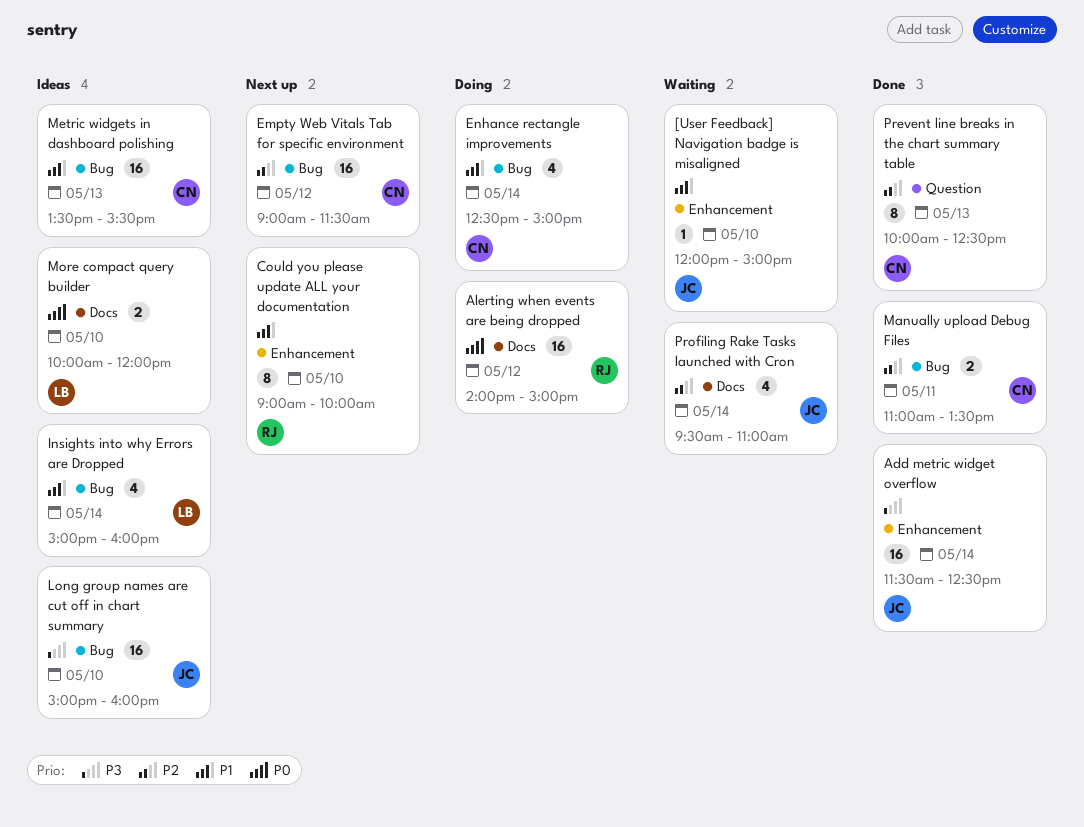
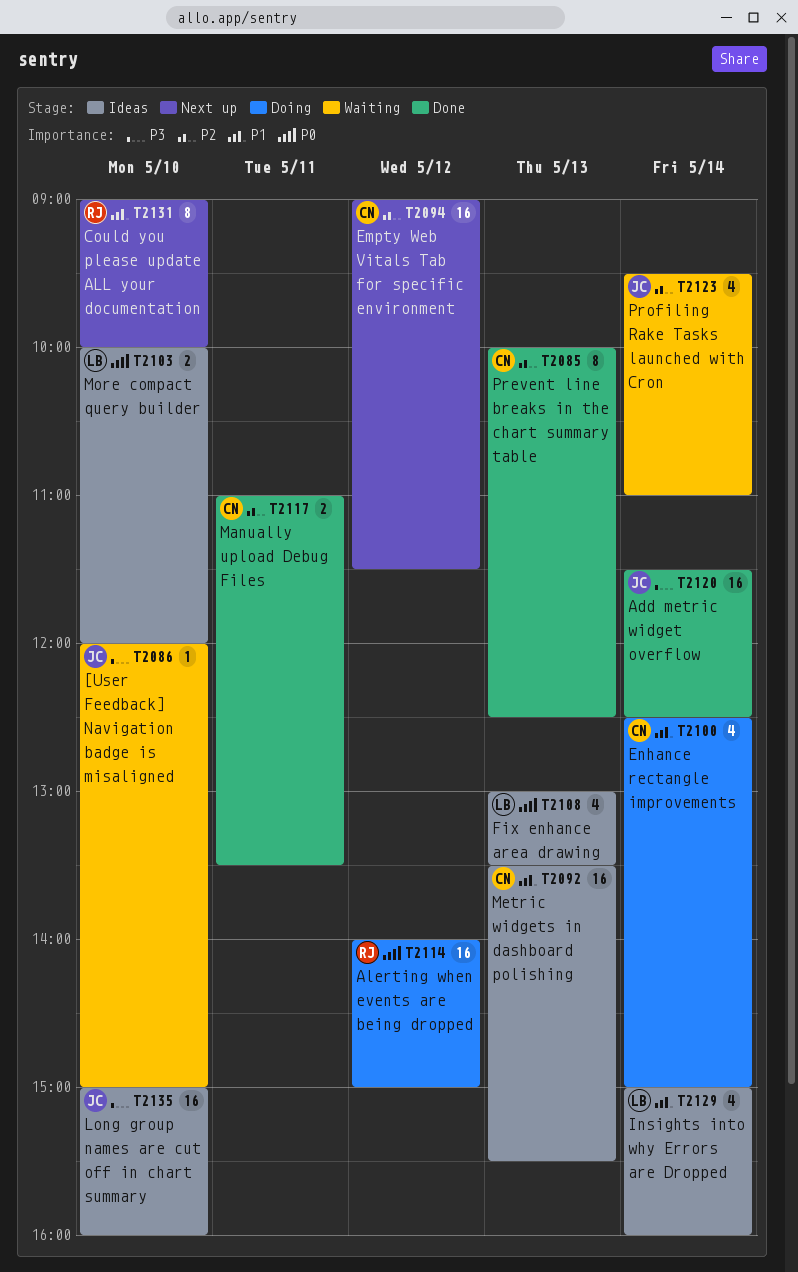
[User Feedback] Navigation badge is misaligned, priority: P1 -> P3
Fix enhance area drawing: none -> present

